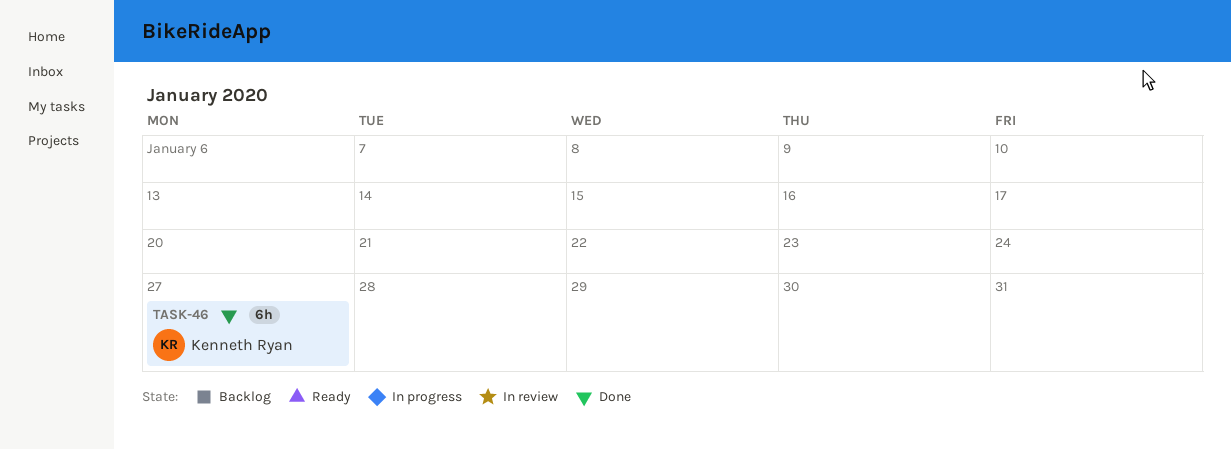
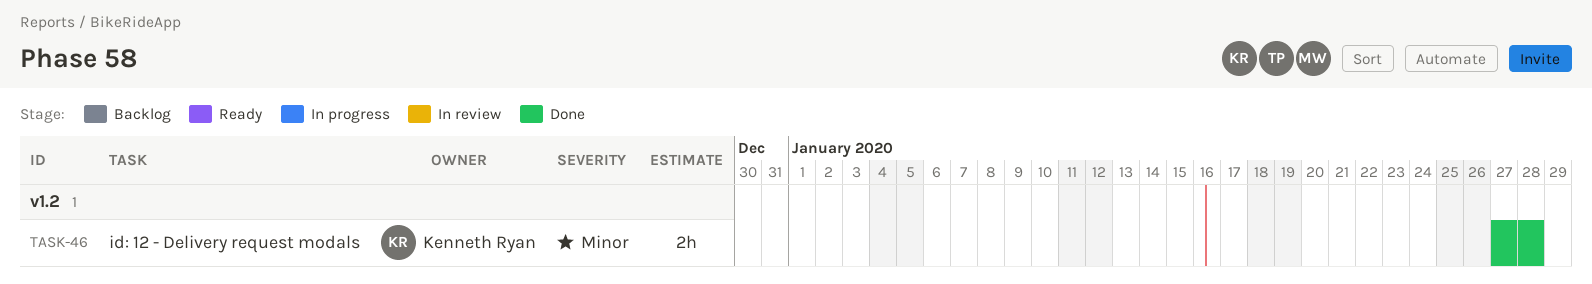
TASK-46, estimate: 6h -> 2h
TASK-46, due: Jan 27 -> Jan 28

